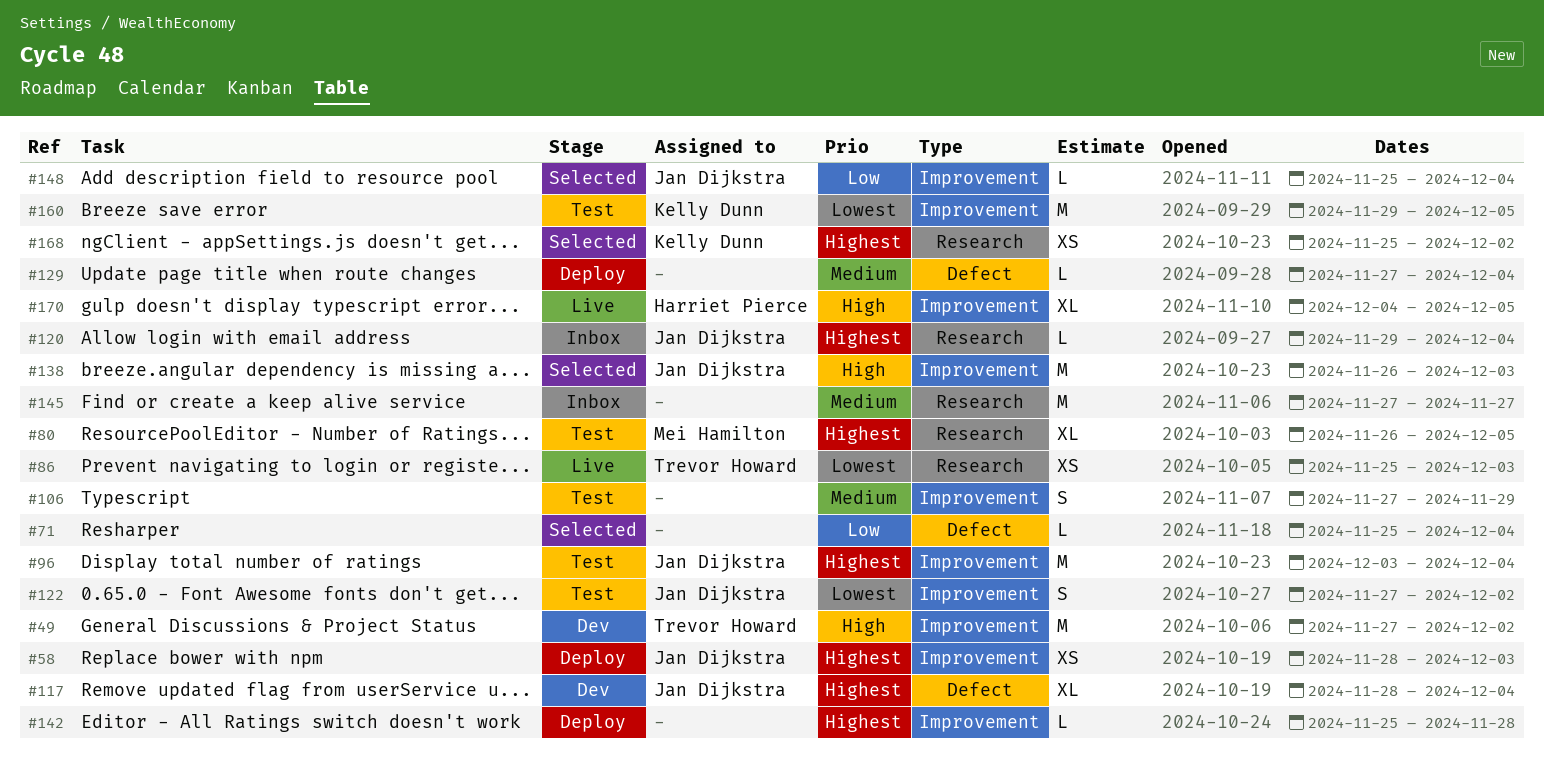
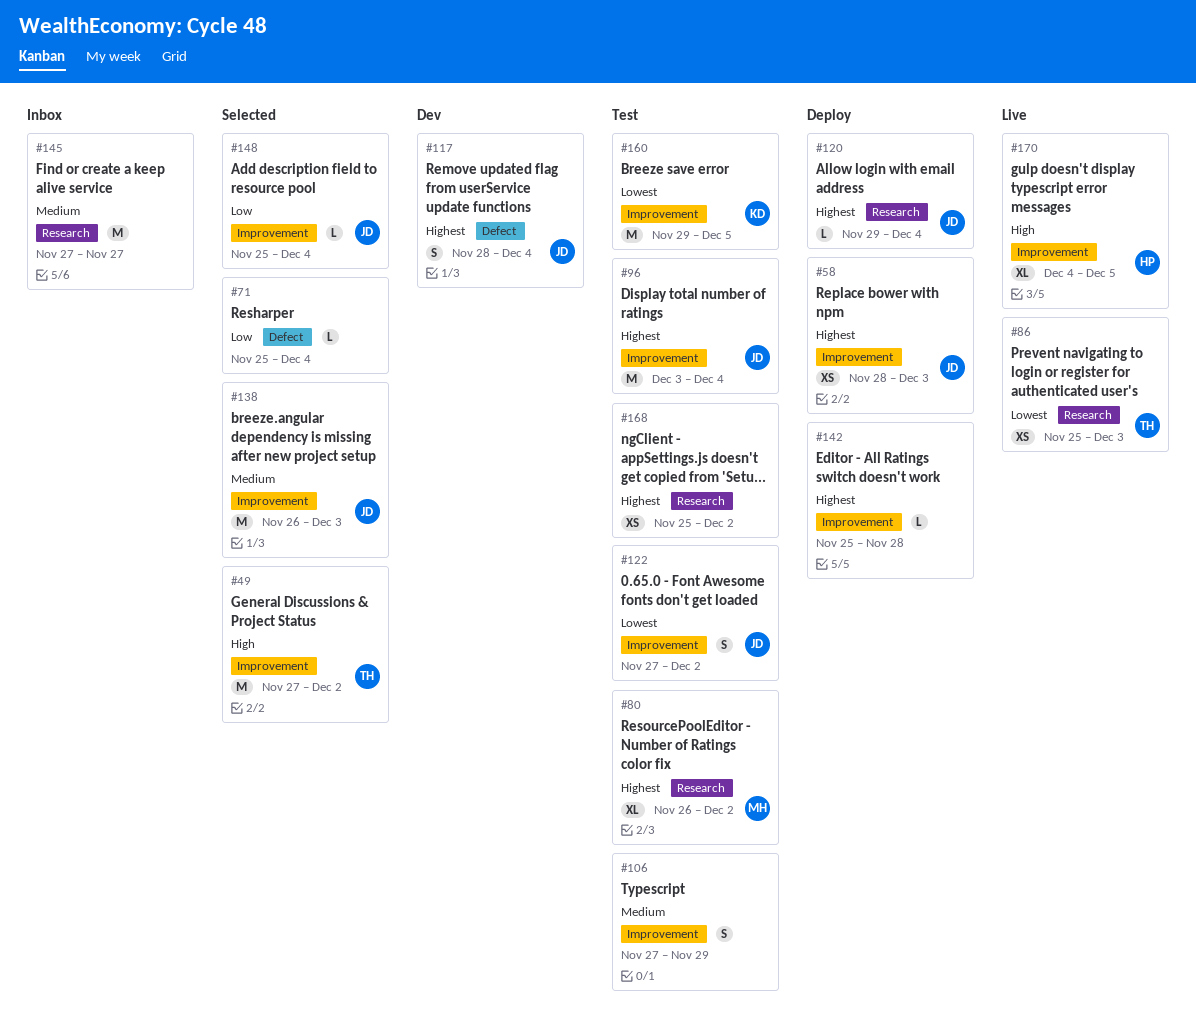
#49, status: Dev -> Selected
#80, due: Dec 5 -> Dec 2
#117, estimate: XL -> S
#120, status: Inbox -> Deploy
#129: present -> none
#138, priority: High -> Medium
#168, status: Selected -> Test
#168, owner: Kelly Dunn -> none

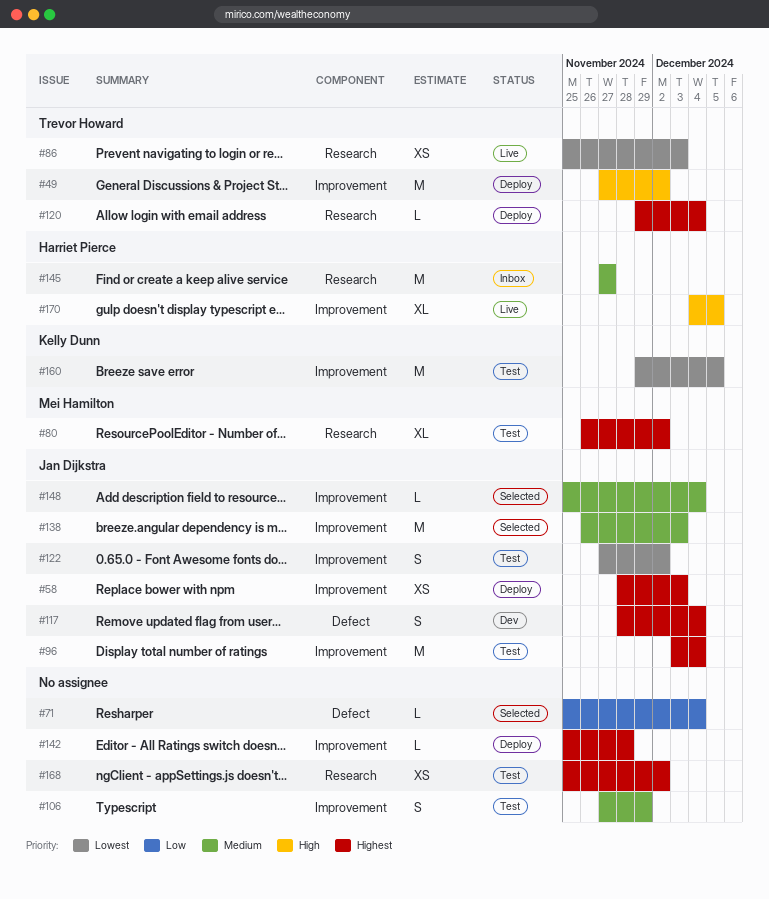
#49, status: Selected -> Deploy
#120, owner: Jan Dijkstra -> Trevor Howard
#145, owner: none -> Harriet Pierce
#148, priority: Low -> Medium

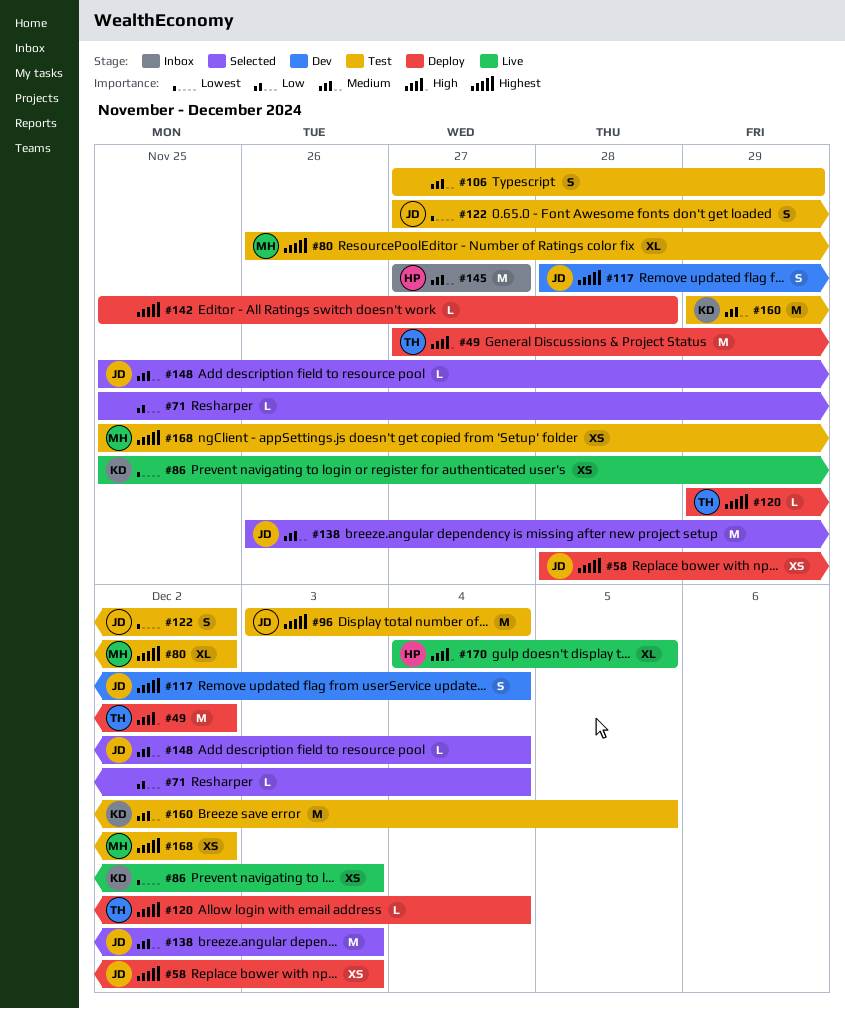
#86, owner: Trevor Howard -> Kelly Dunn
#160, priority: Lowest -> Medium
#168, owner: none -> Mei Hamilton

